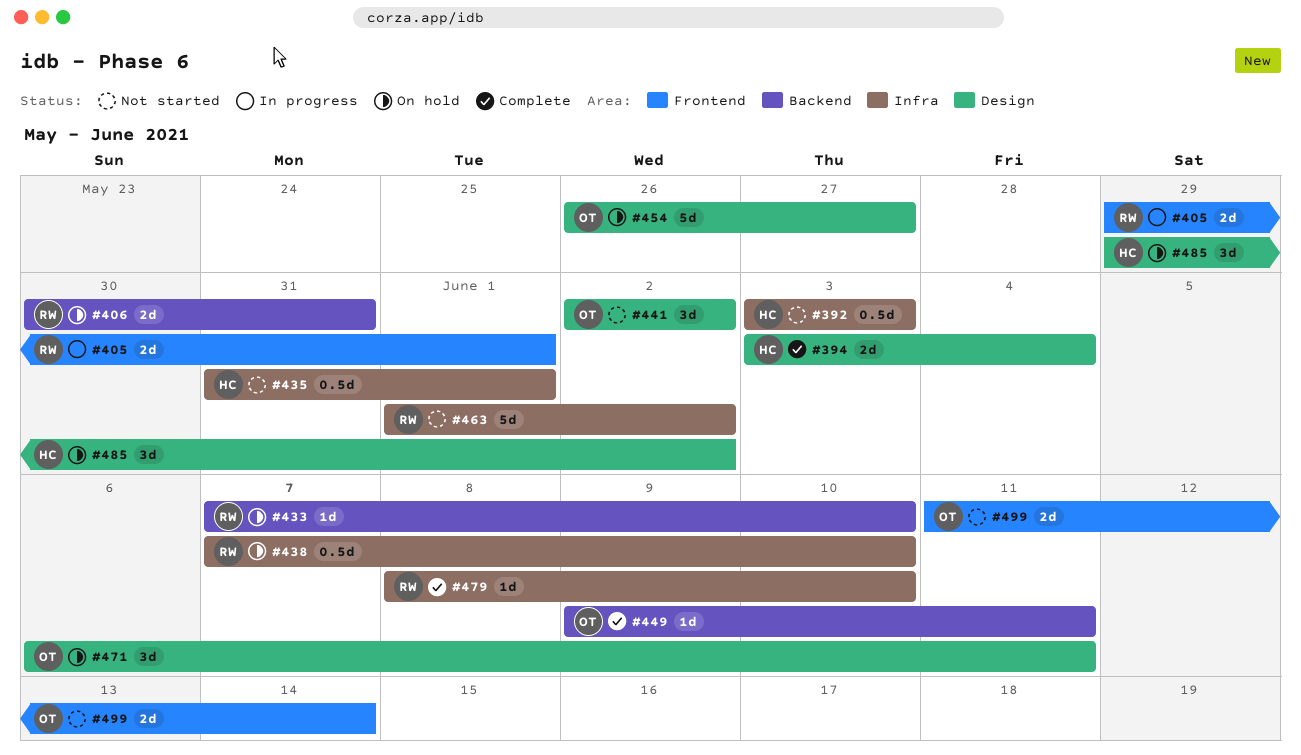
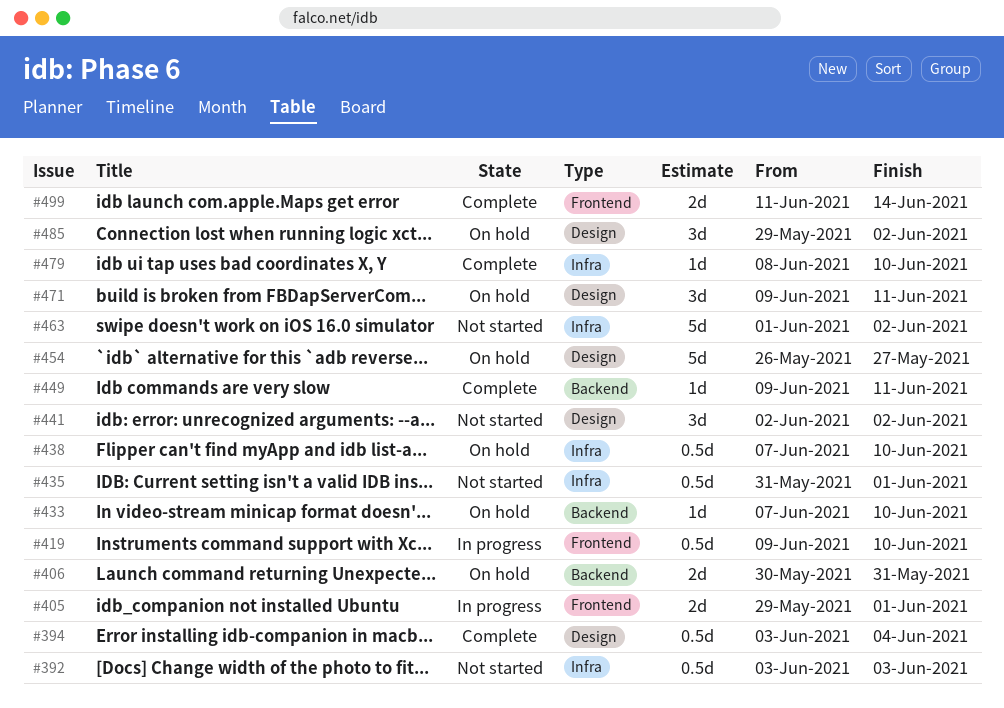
#394, estimate: 2d -> 0.5d
#419: none -> present
#471, start: Jun 6 -> Jun 9
#499, status: Not started -> Complete

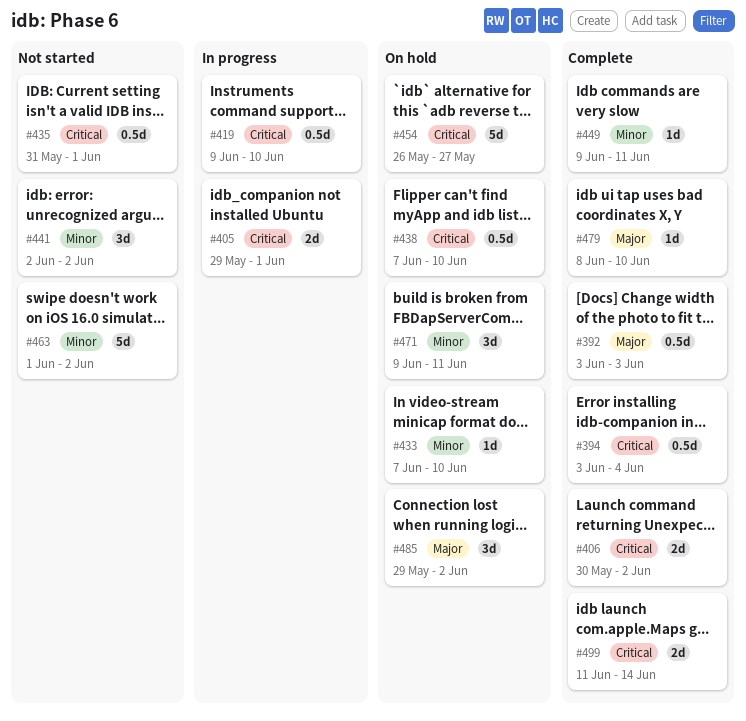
#392, status: Not started -> Complete
#406, status: On hold -> Complete
#406, due: May 31 -> Jun 2

